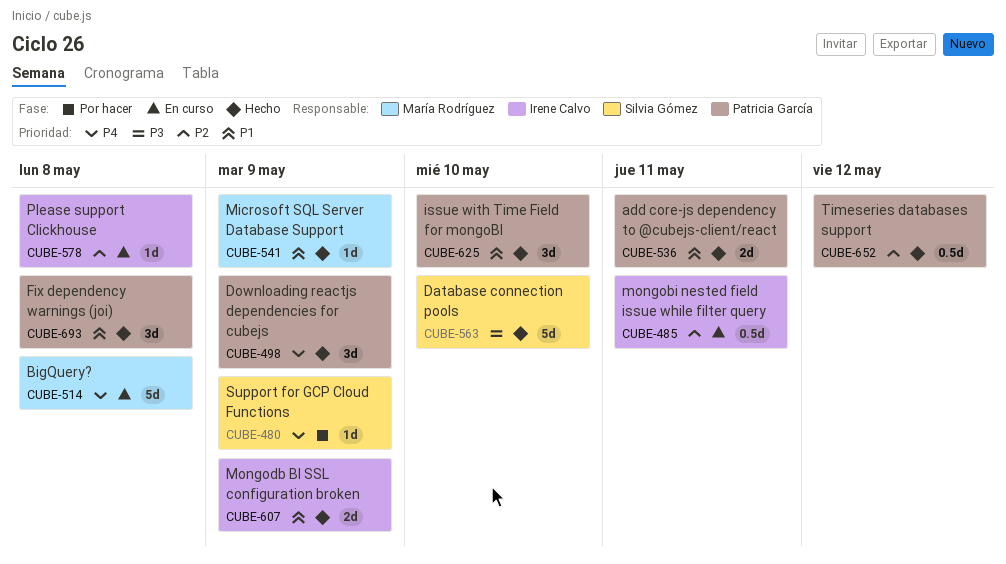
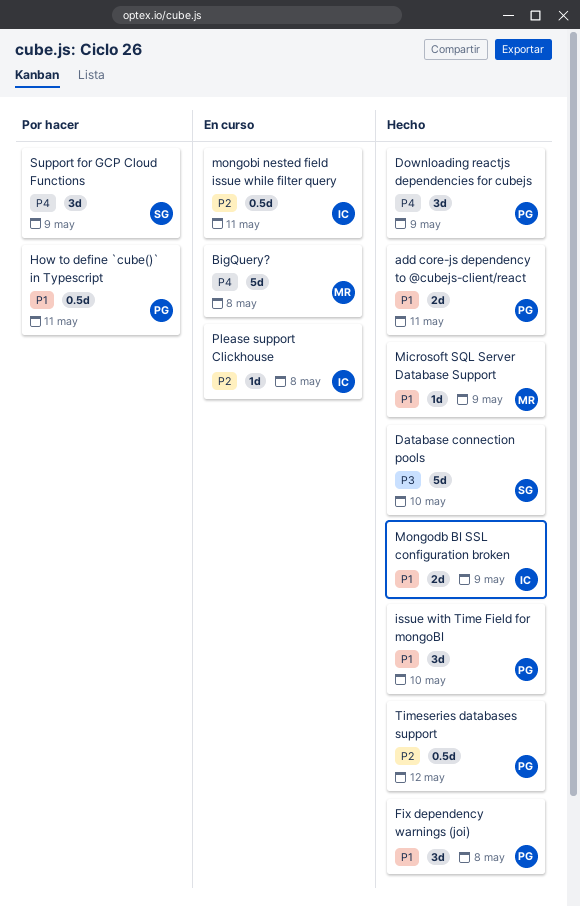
How to define `cube()` in Typescript: none -> present
Support for GCP Cloud Functions, estimate: 1d -> 3d

